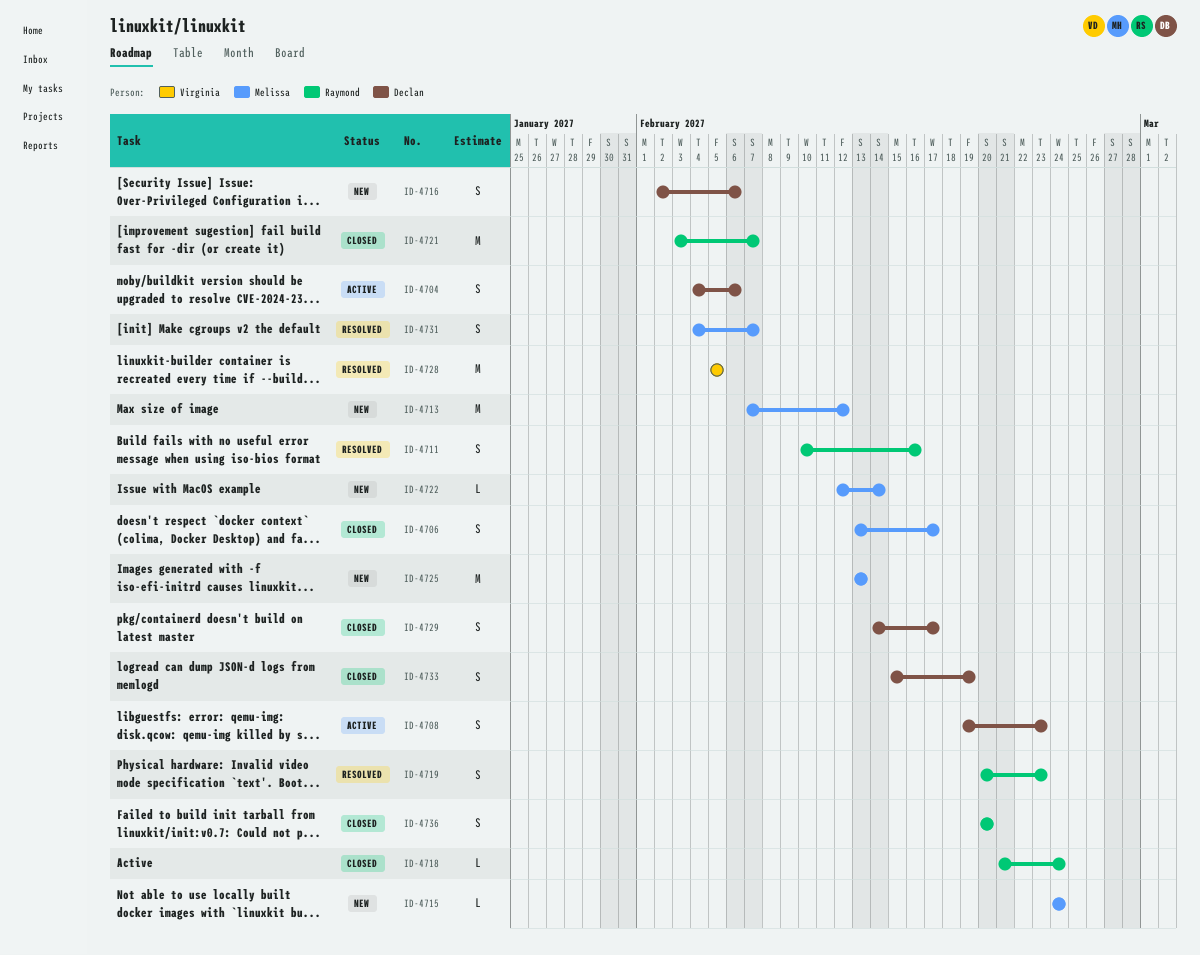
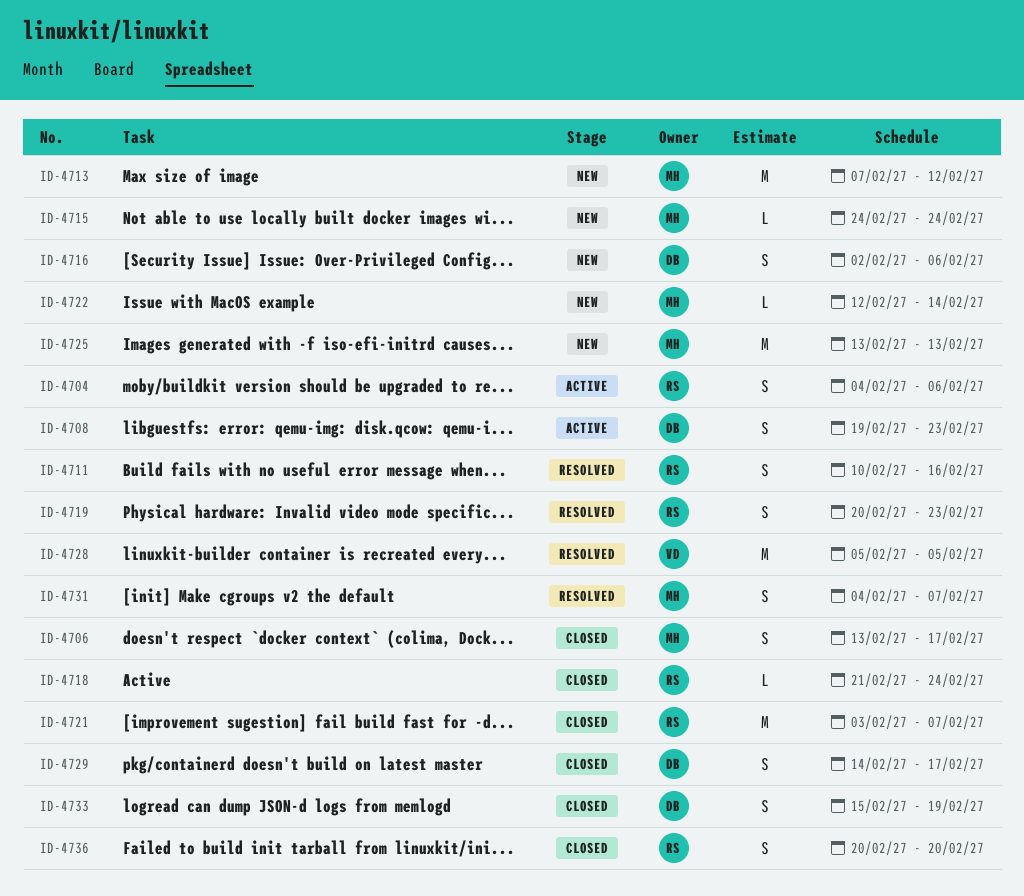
ID-4704, owner: Declan -> Raymond

